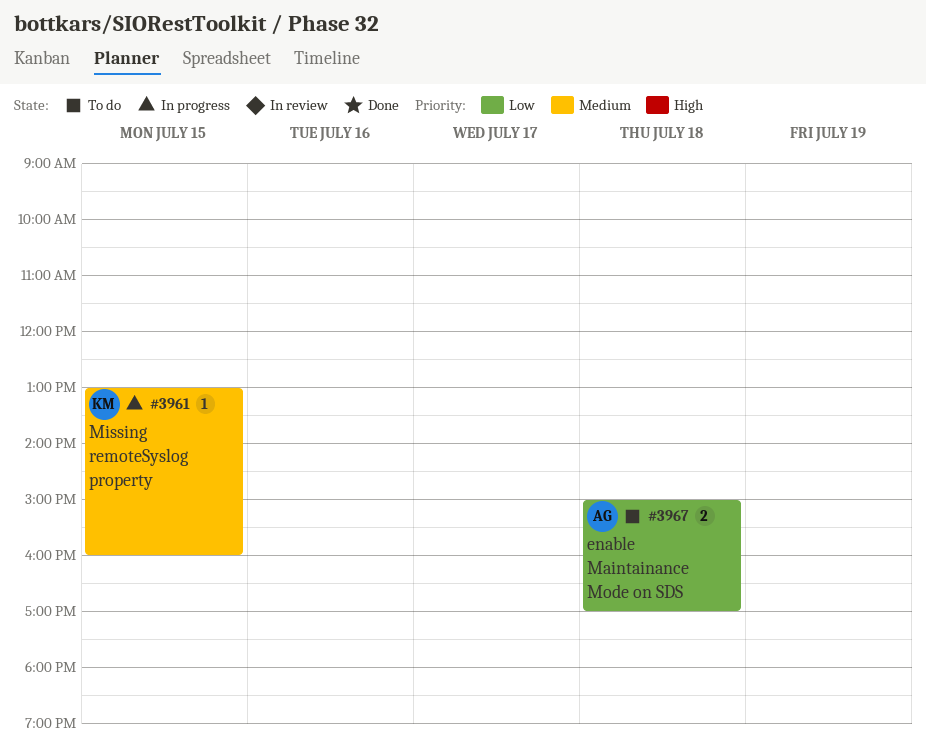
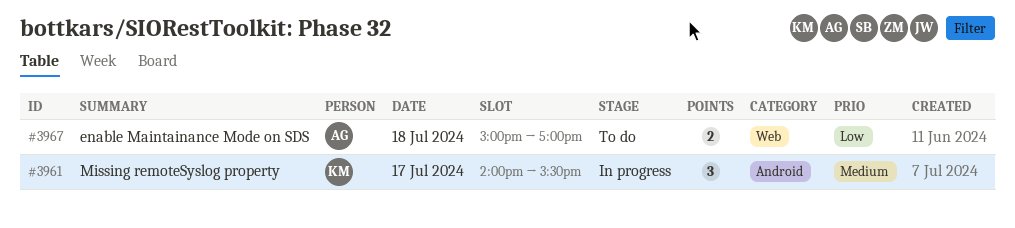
#3961, estimate: 1 -> 3
#3961, day: Jul 15 -> Jul 17
#3961, begins: 13:00 -> 14:00
#3961, ends: 16:00 -> 15:30

